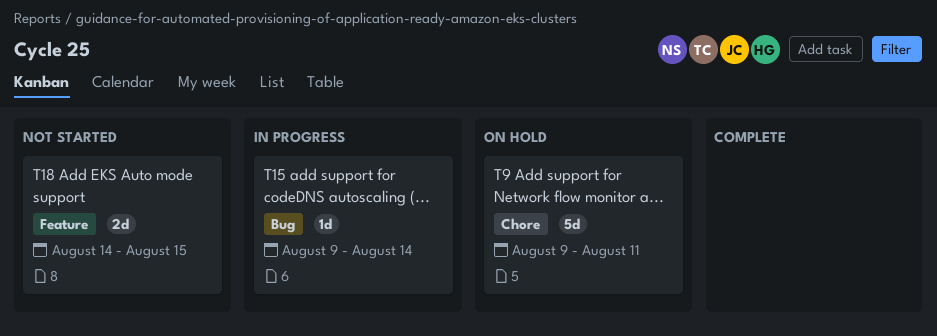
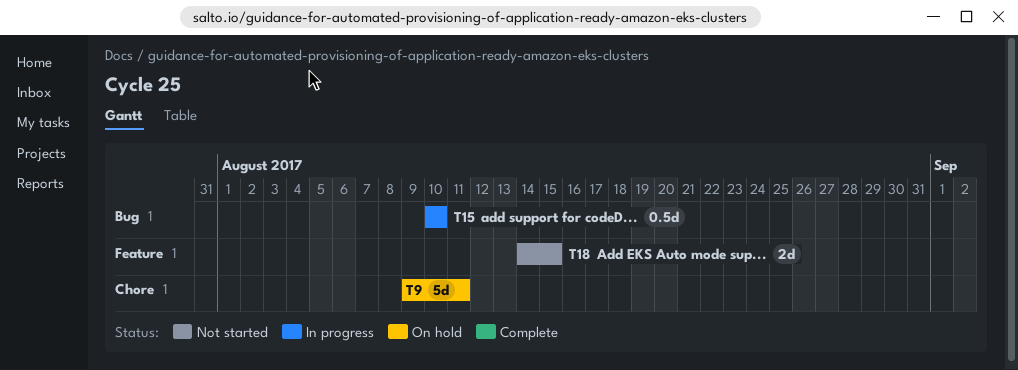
T15, estimate: 1d -> 0.5d
T15, start: Aug 9 -> Aug 10
T15, due: Aug 14 -> Aug 10

